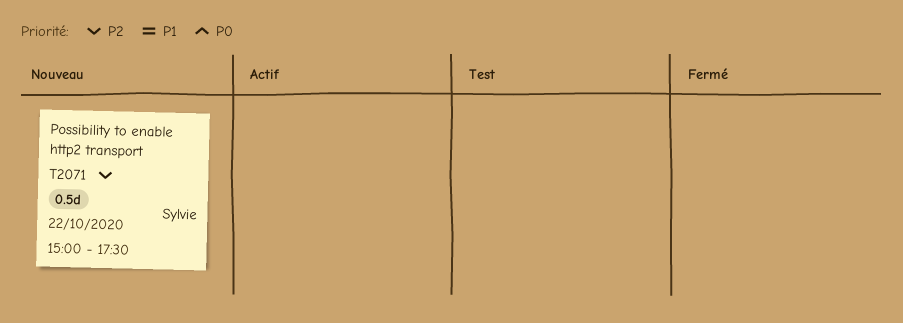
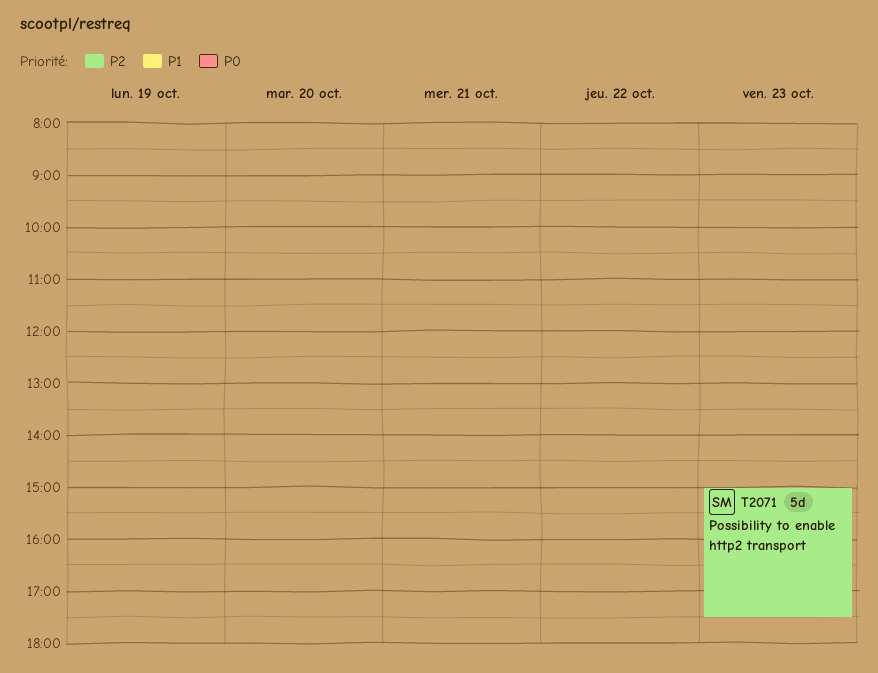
T2071, estimate: 0.5d -> 5d
T2071, day: Oct 22 -> Oct 23

